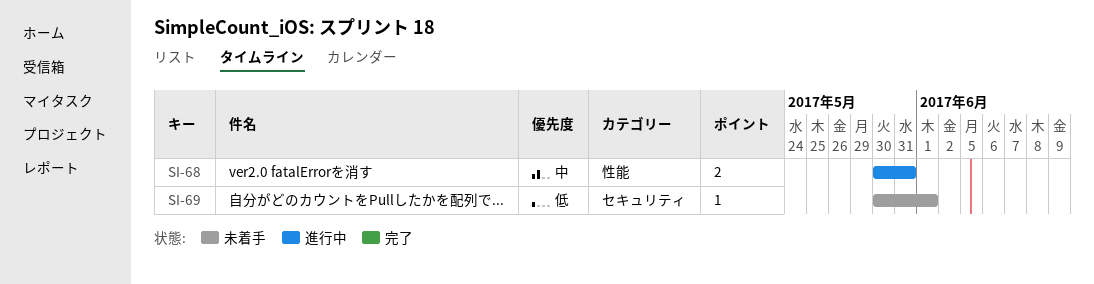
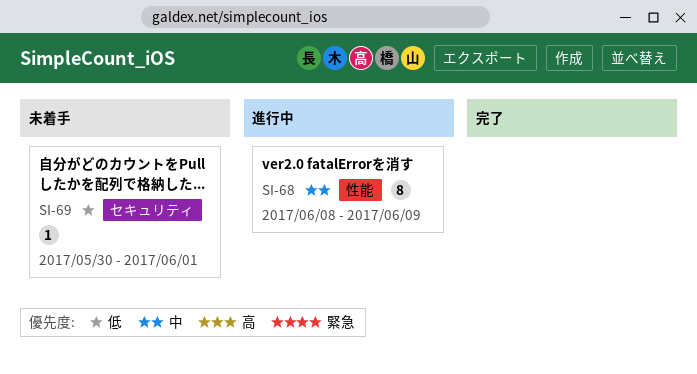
SI-68, estimate: 2 -> 8
SI-68, start: May 30 -> Jun 8
SI-68, due: May 31 -> Jun 9

